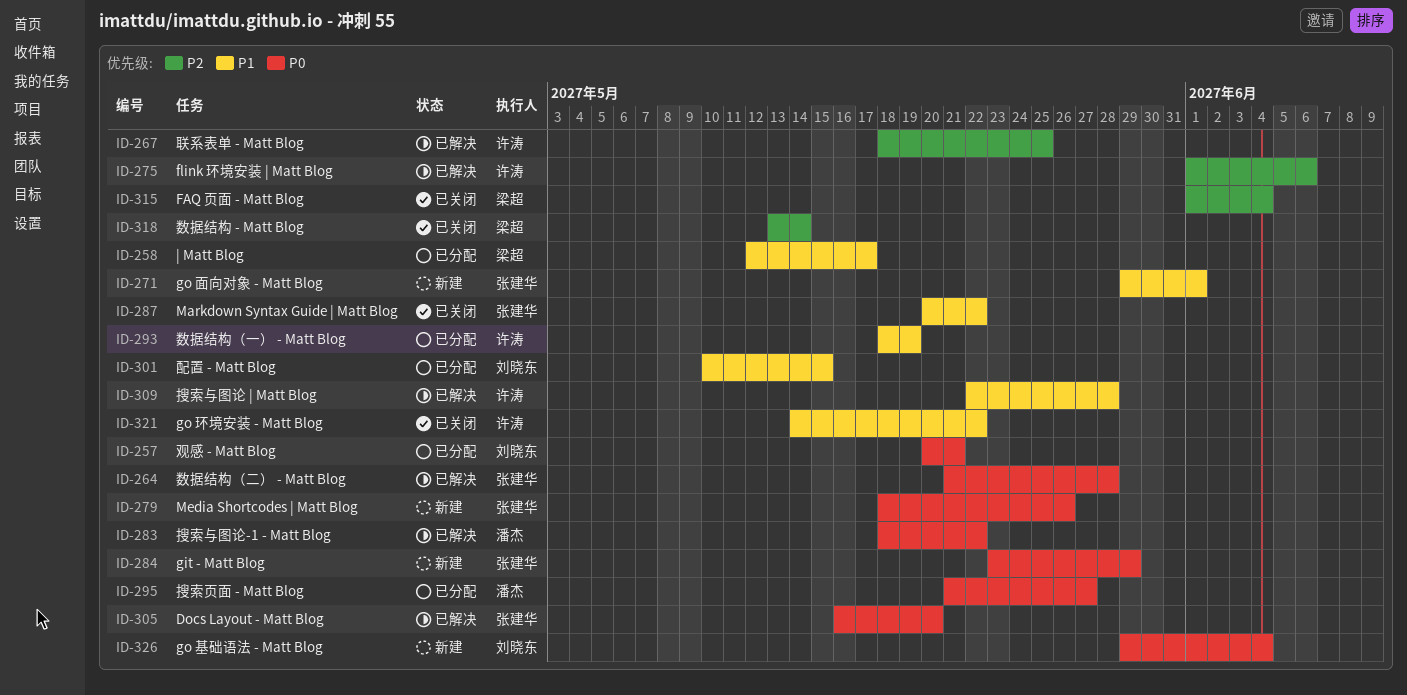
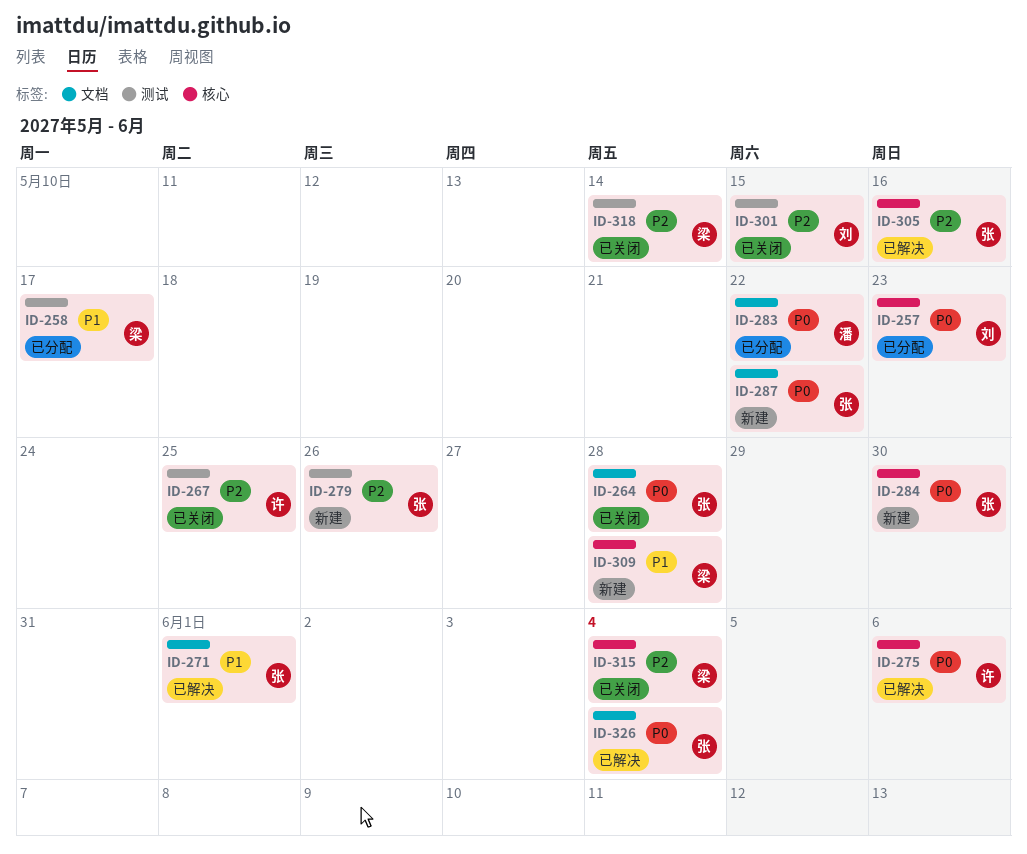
ID-257, due: May 21 -> May 23
ID-264, status: 已解决 -> 已关闭
ID-267, status: 已解决 -> 已关闭
ID-271, status: 新建 -> 已解决
ID-275, priority: P2 -> P0
ID-279, priority: P0 -> P2
ID-283, status: 已解决 -> 已分配
ID-284, due: May 29 -> May 30
ID-287, status: 已关闭 -> 新建
ID-287, priority: P1 -> P0
ID-293: present -> none
ID-295: present -> none
ID-301, status: 已分配 -> 已关闭
ID-301, priority: P1 -> P2
ID-305, priority: P0 -> P2
ID-305, due: May 20 -> May 16
ID-309, status: 已解决 -> 新建
ID-309, owner: 许涛 -> 梁超
ID-321: present -> none
ID-326, status: 新建 -> 已解决
ID-326, owner: 刘晓东 -> 张建华

